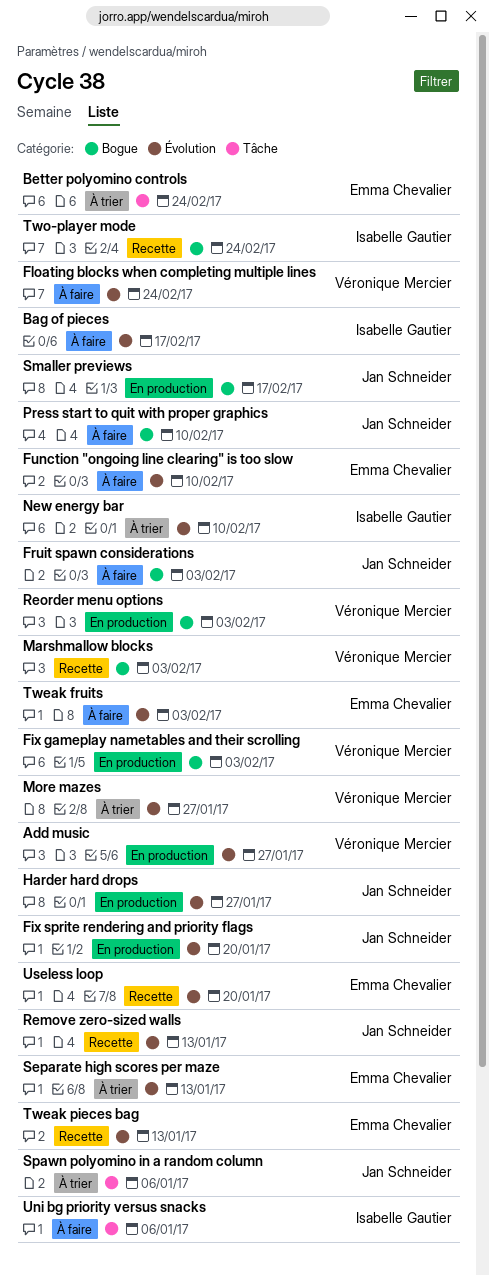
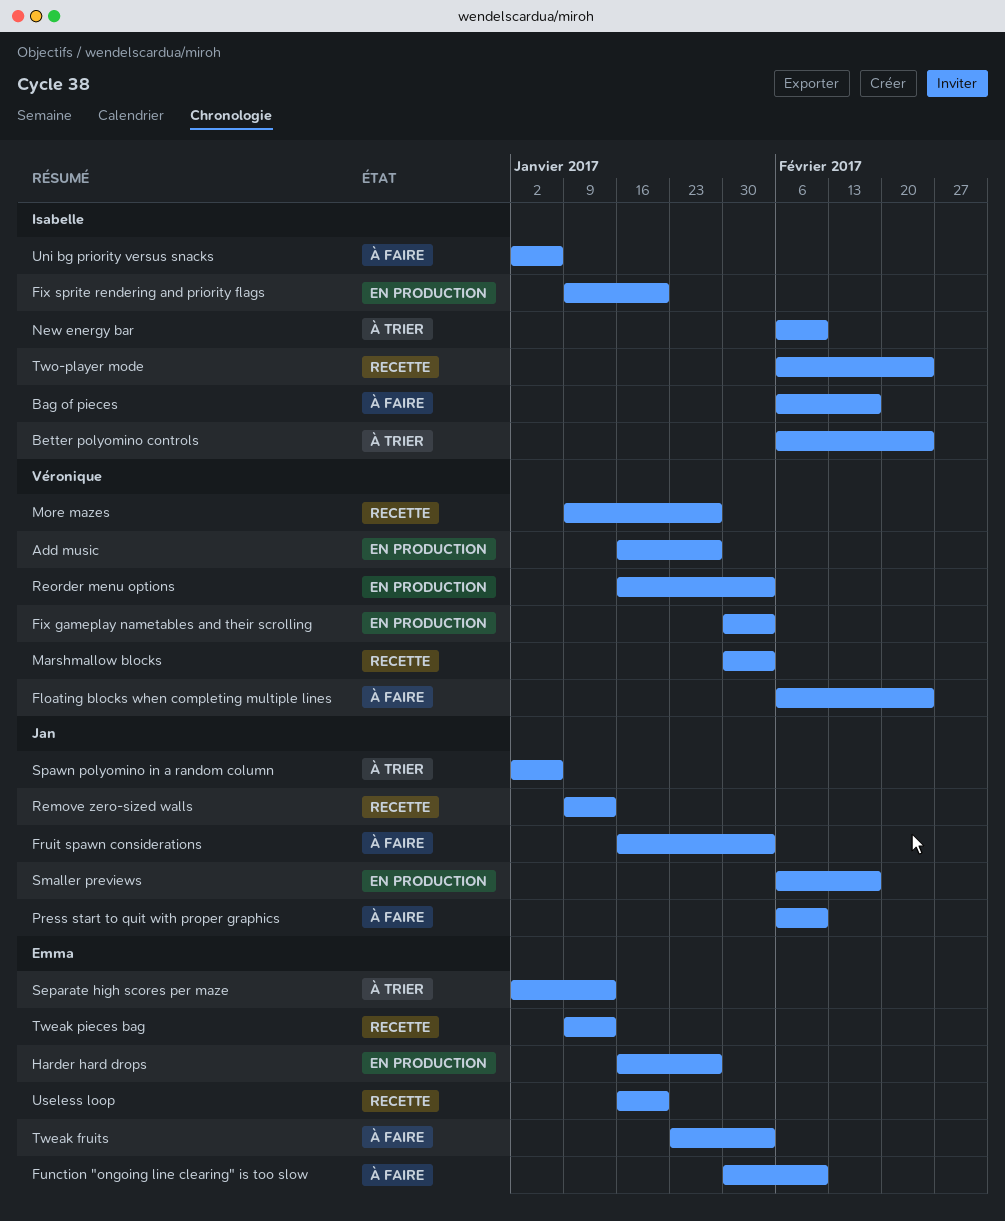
Better polyomino controls, owner: Emma Chevalier -> Isabelle Gautier
Fix sprite rendering and priority flags, owner: Jan Schneider -> Isabelle Gautier
Harder hard drops, owner: Jan Schneider -> Emma Chevalier
More mazes, status: À trier -> Recette

